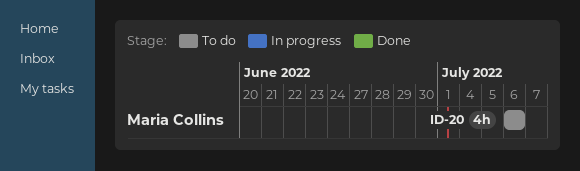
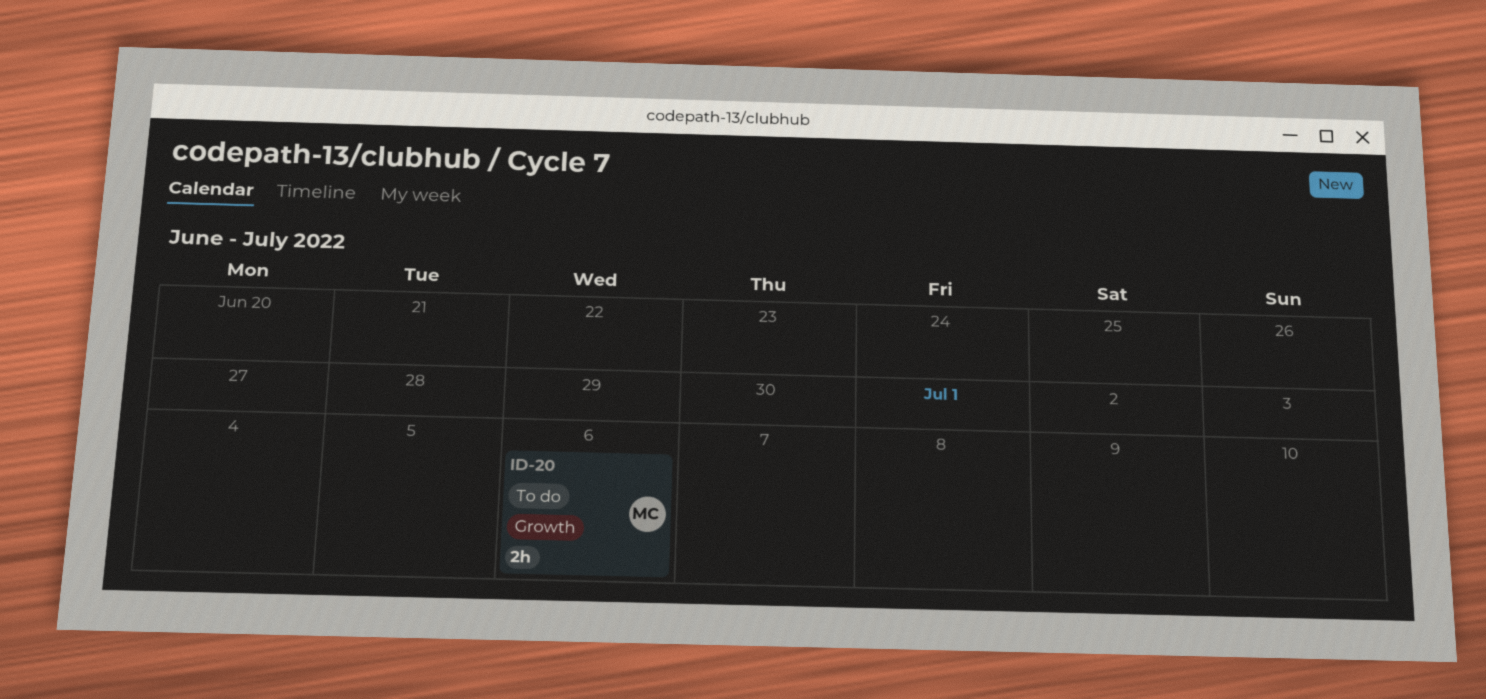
ID-20, estimate: 4h -> 2h

